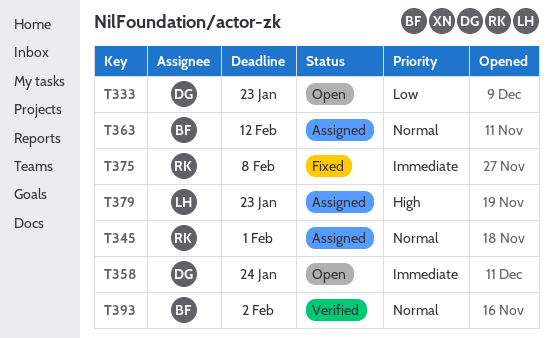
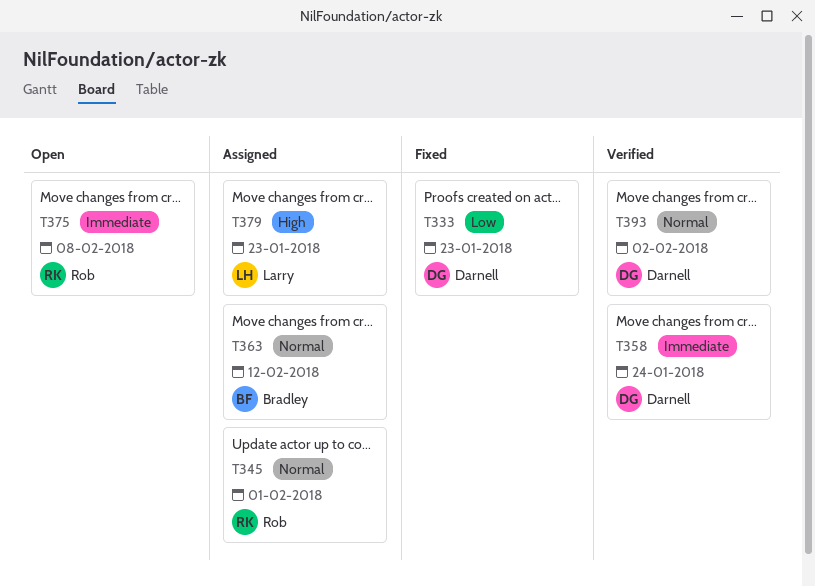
T333, status: Open -> Fixed
T358, status: Open -> Verified
T375, status: Fixed -> Open
T393, owner: Bradley -> Darnell

